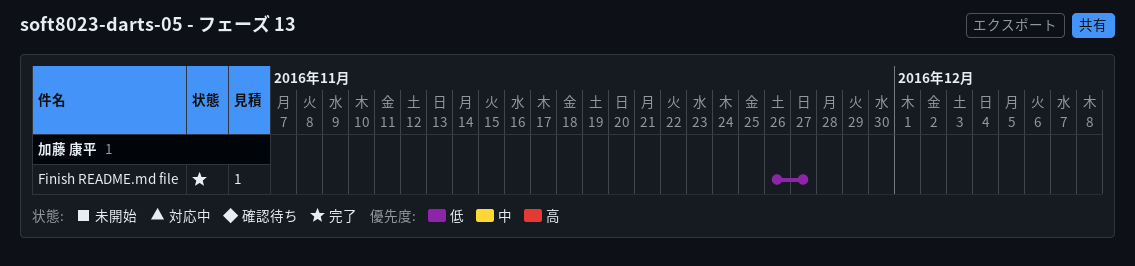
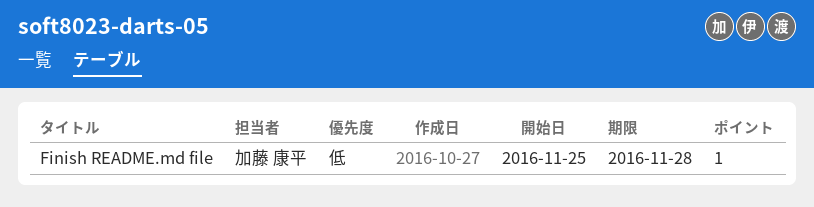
Finish README.md file, start: Nov 26 -> Nov 25
Finish README.md file, due: Nov 27 -> Nov 28

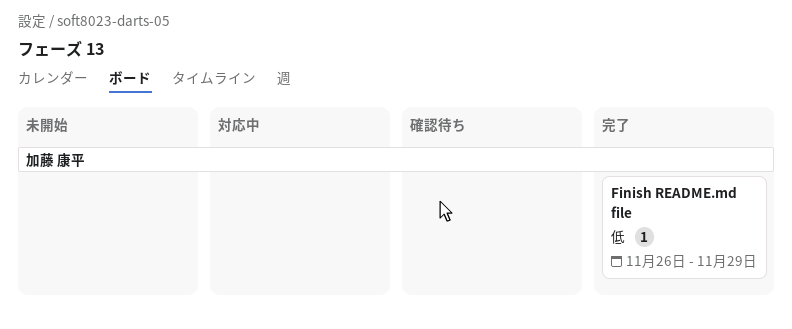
Finish README.md file, start: Nov 25 -> Nov 26
Finish README.md file, due: Nov 28 -> Nov 29

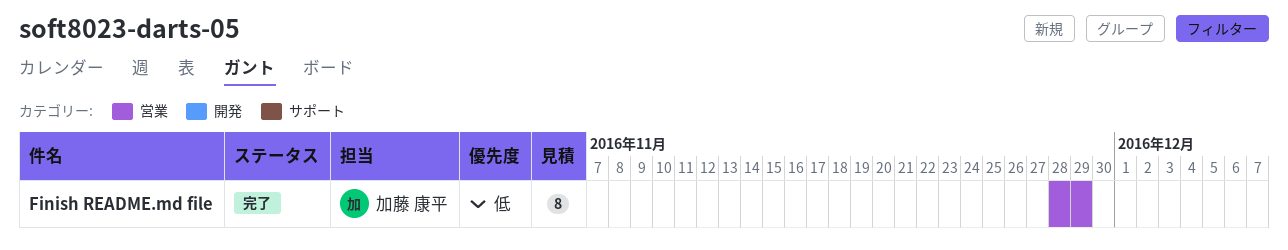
Finish README.md file, estimate: 1 -> 8
Finish README.md file, start: Nov 26 -> Nov 28

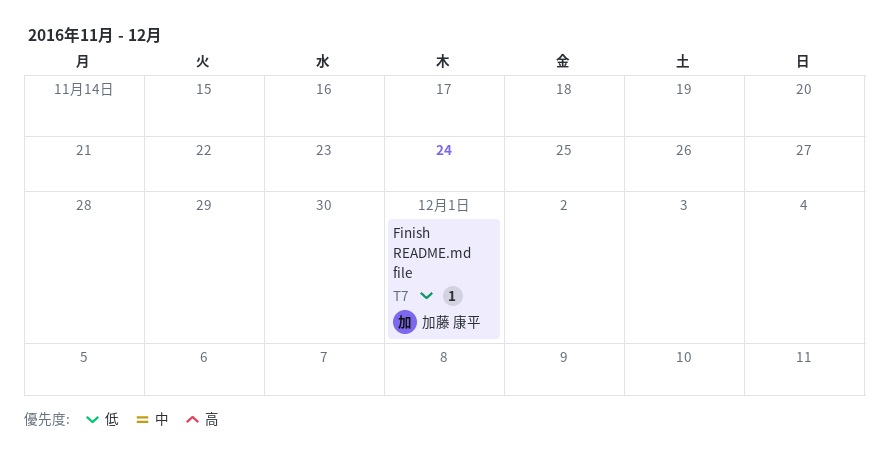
Finish README.md file, estimate: 8 -> 1
Finish README.md file, due: Nov 29 -> Dec 1

